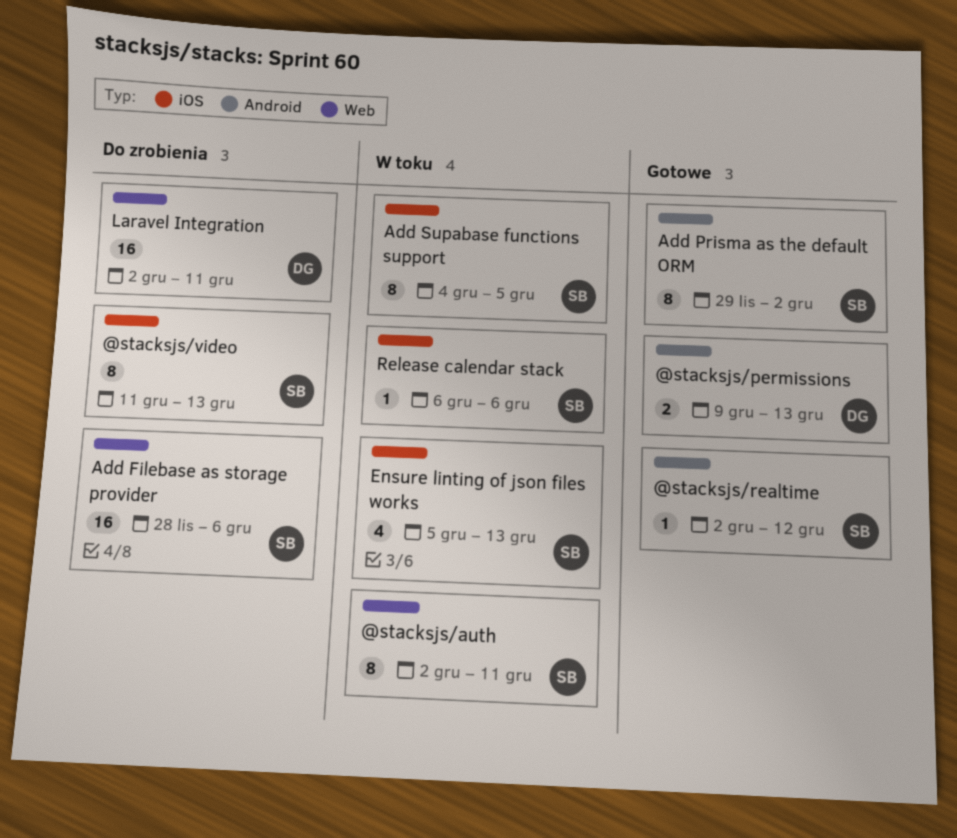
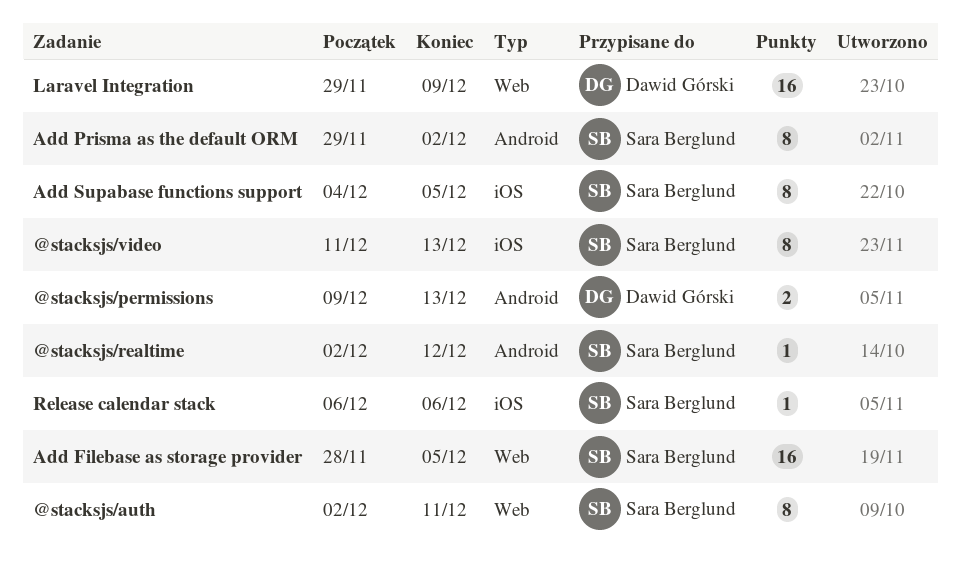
Add Filebase as storage provider, due: Dec 6 -> Dec 5
Ensure linting of json files works: present -> none
Laravel Integration, start: Dec 2 -> Nov 29
Laravel Integration, due: Dec 11 -> Dec 9

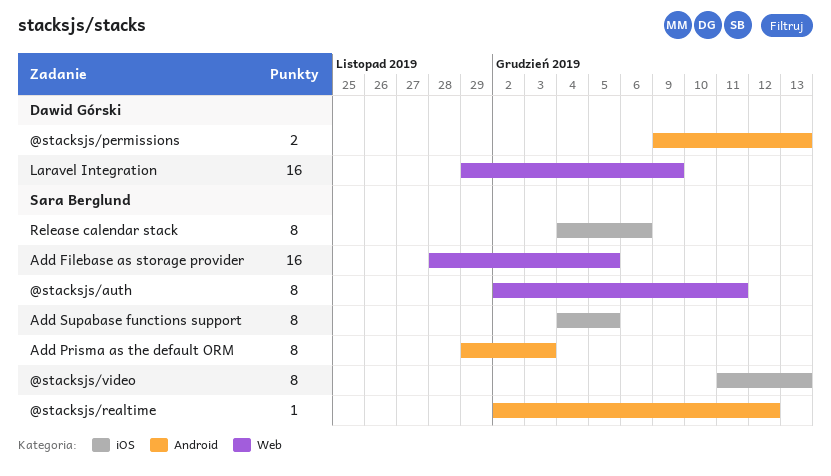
Add Prisma as the default ORM, due: Dec 2 -> Dec 3
Release calendar stack, estimate: 1 -> 8
Release calendar stack, start: Dec 6 -> Dec 4

